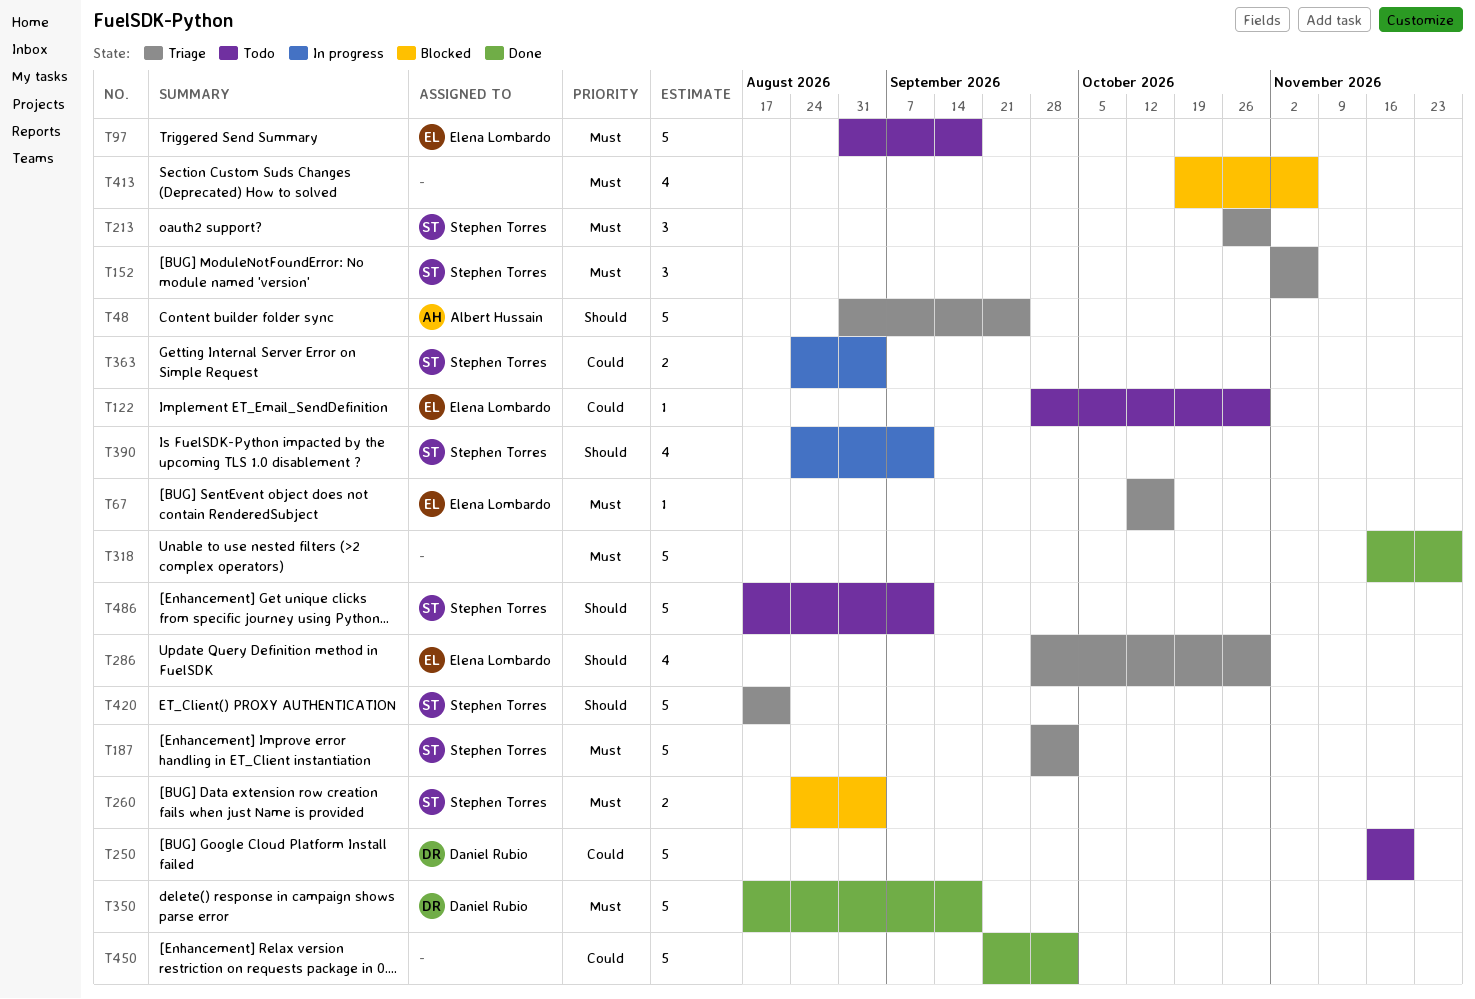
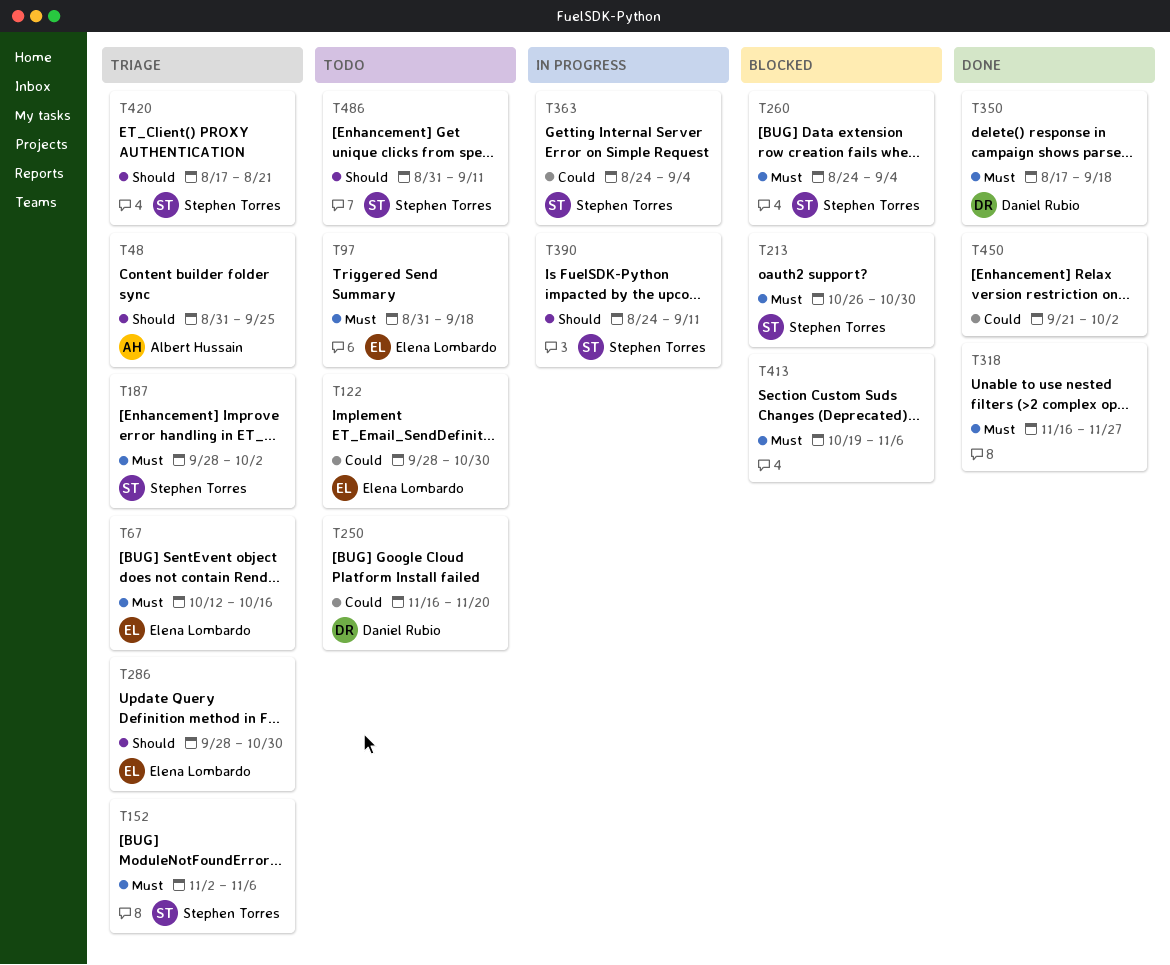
T213, status: Triage -> Blocked
T486, start: Aug 17 -> Aug 31

